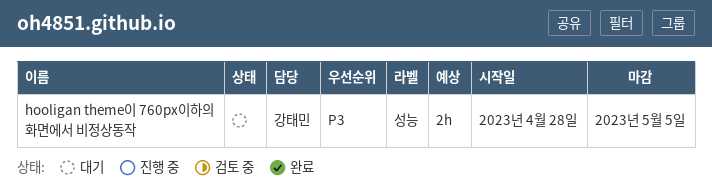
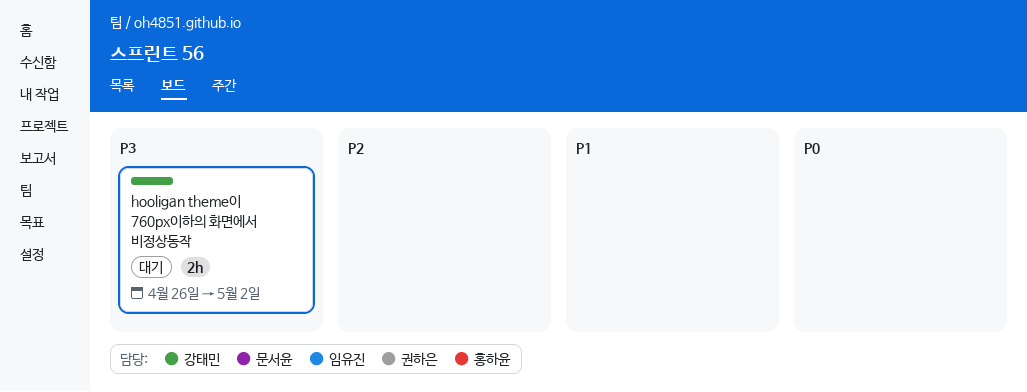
hooligan theme이 760px이하의 화면에서 비정상동작, start: Apr 28 -> Apr 26
hooligan theme이 760px이하의 화면에서 비정상동작, due: May 5 -> May 2

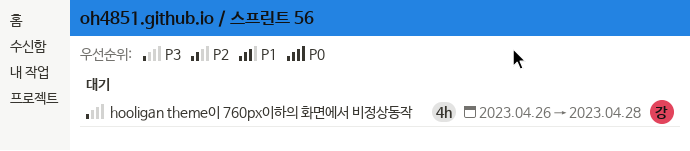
hooligan theme이 760px이하의 화면에서 비정상동작, estimate: 2h -> 4h
hooligan theme이 760px이하의 화면에서 비정상동작, due: May 2 -> Apr 28

